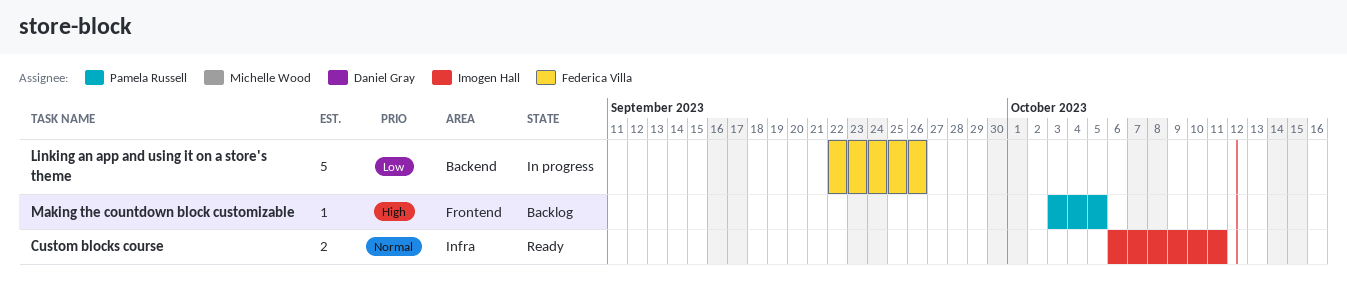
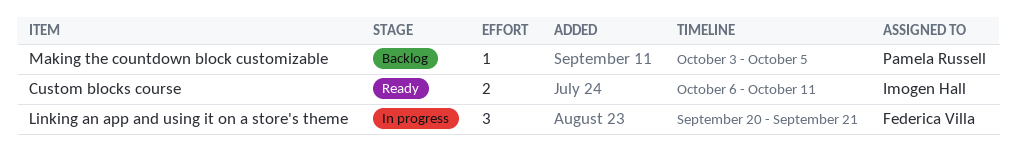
Linking an app and using it on a store's theme, estimate: 5 -> 3
Linking an app and using it on a store's theme, start: Sep 22 -> Sep 20
Linking an app and using it on a store's theme, due: Sep 26 -> Sep 21

